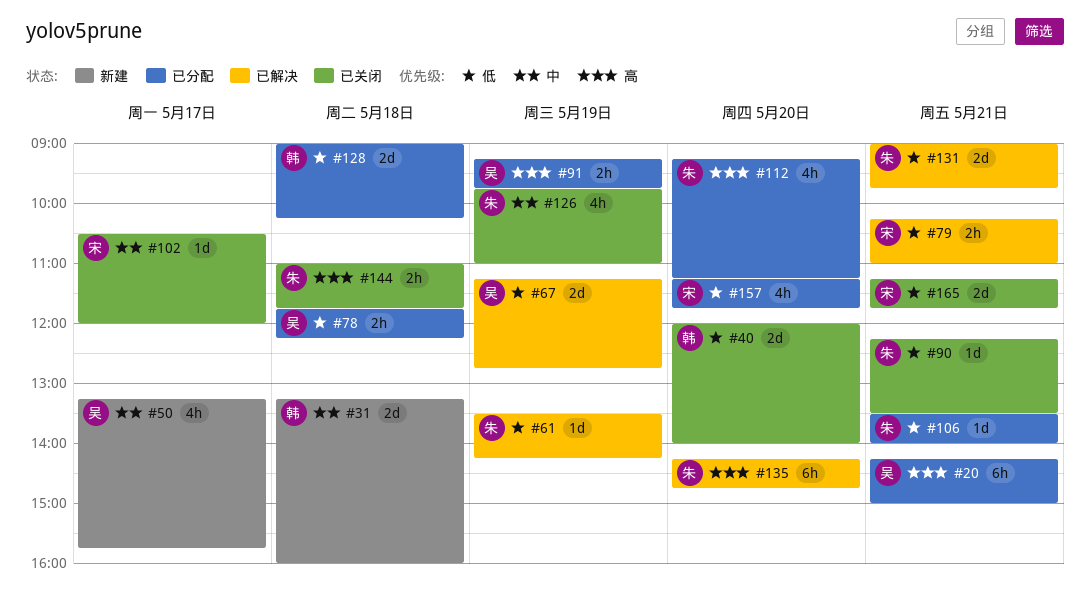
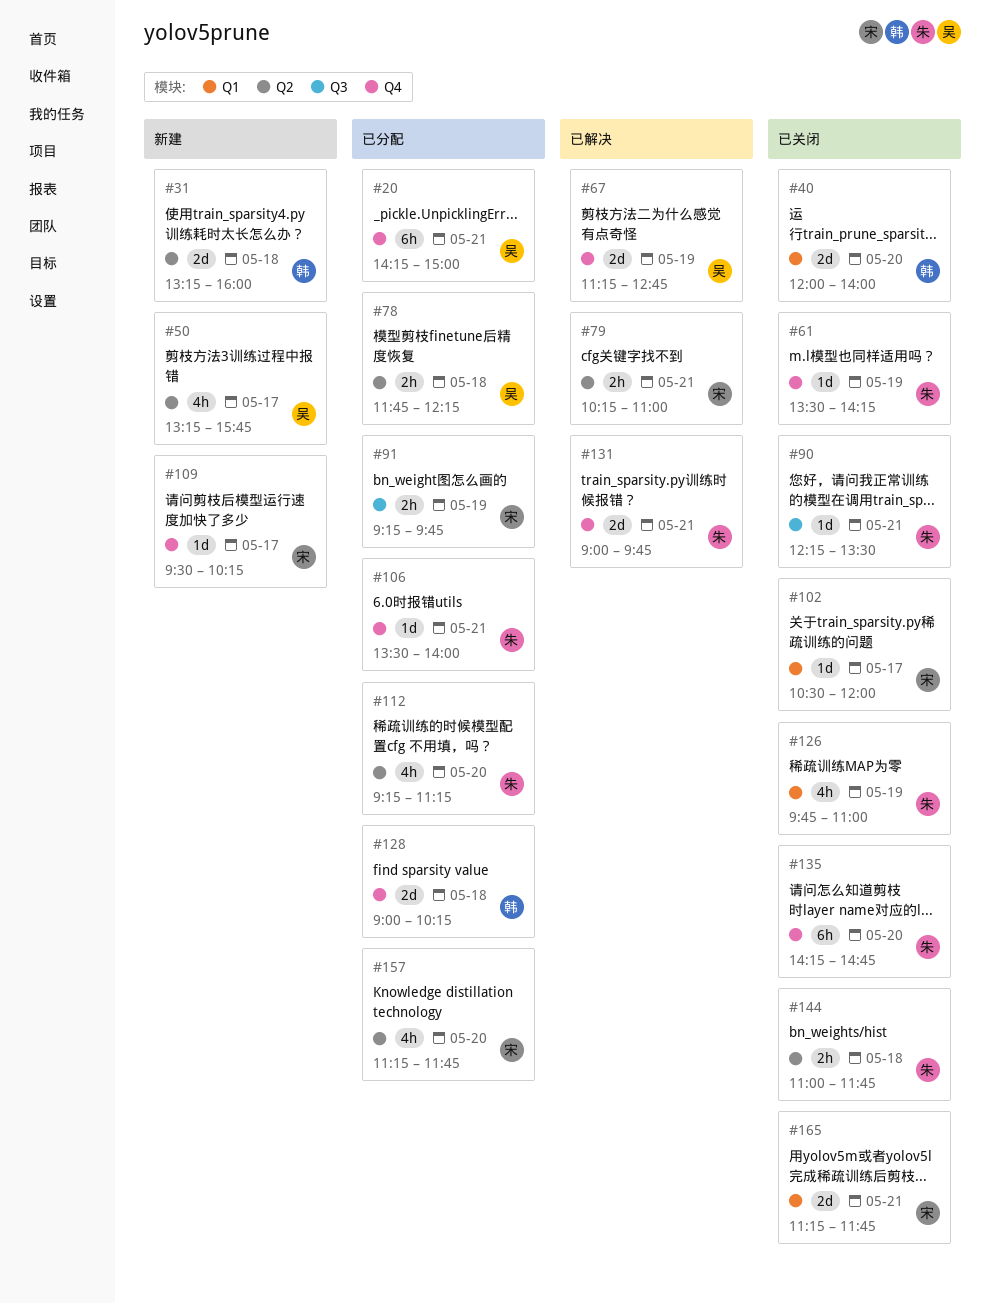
#61, status: 已解决 -> 已关闭
#91, owner: 吴 -> 宋
#109: none -> present
#135, status: 已解决 -> 已关闭

